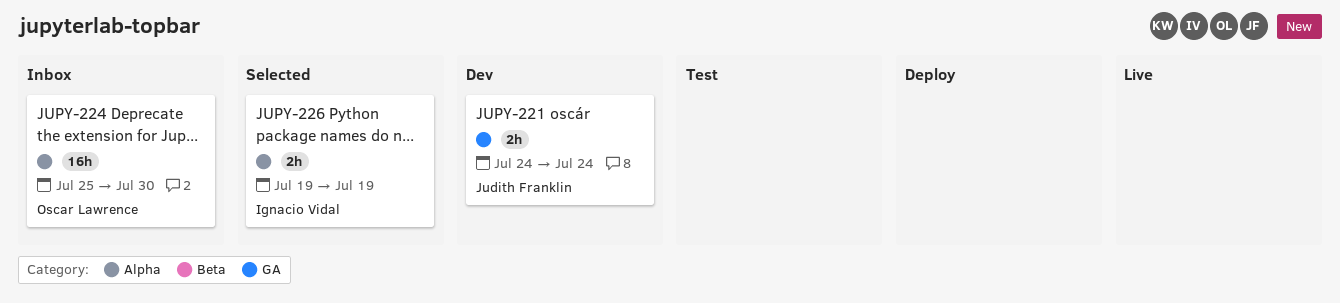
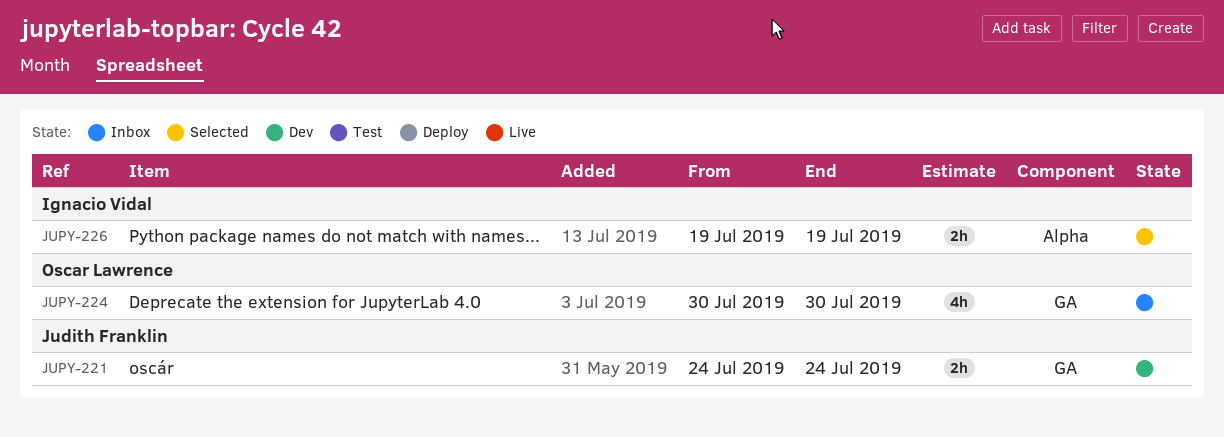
JUPY-224, label: Alpha -> GA
JUPY-224, estimate: 16h -> 4h
JUPY-224, start: Jul 25 -> Jul 30

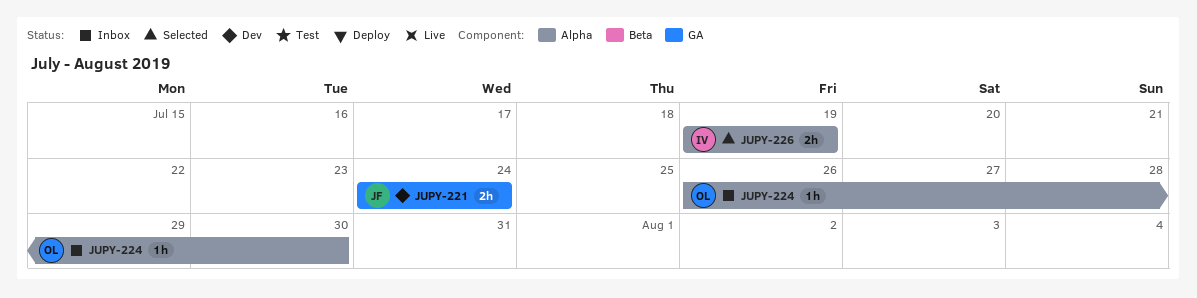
JUPY-224, label: GA -> Alpha
JUPY-224, estimate: 4h -> 1h
JUPY-224, start: Jul 30 -> Jul 26

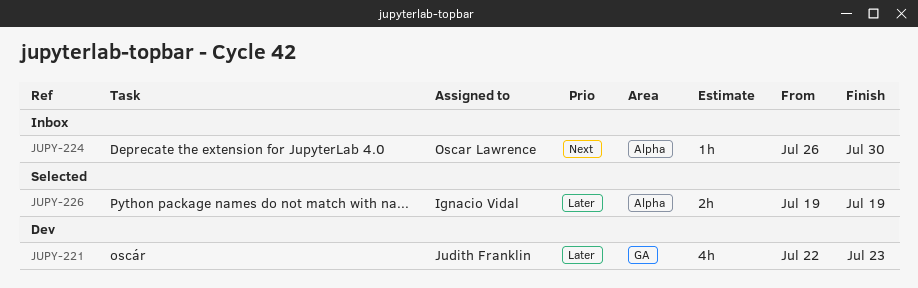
JUPY-221, estimate: 2h -> 4h
JUPY-221, start: Jul 24 -> Jul 22
JUPY-221, due: Jul 24 -> Jul 23

